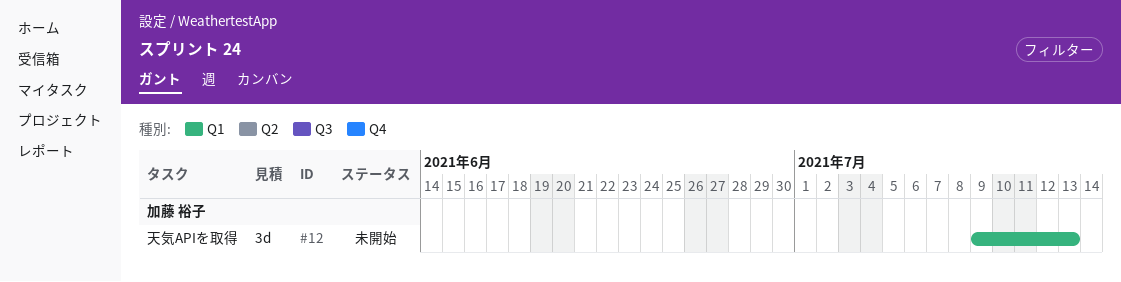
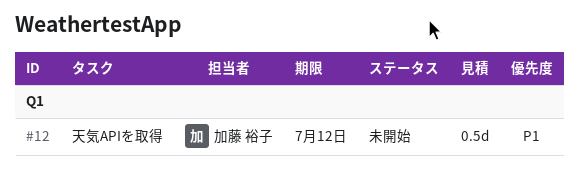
#12, estimate: 3d -> 0.5d
#12, due: Jul 13 -> Jul 12

